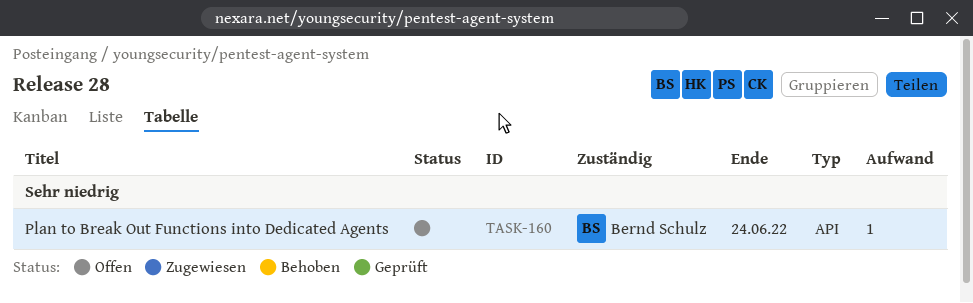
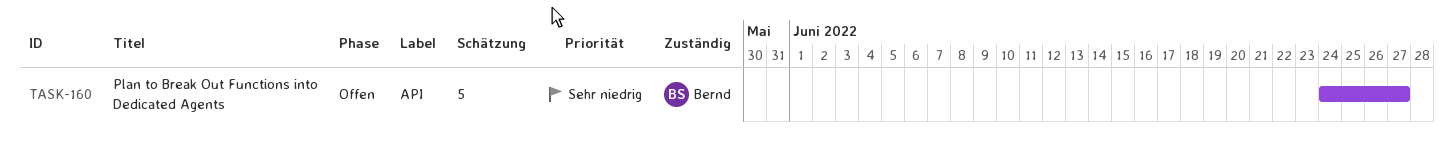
TASK-160, estimate: 1 -> 5
TASK-160, due: Jun 24 -> Jun 27

